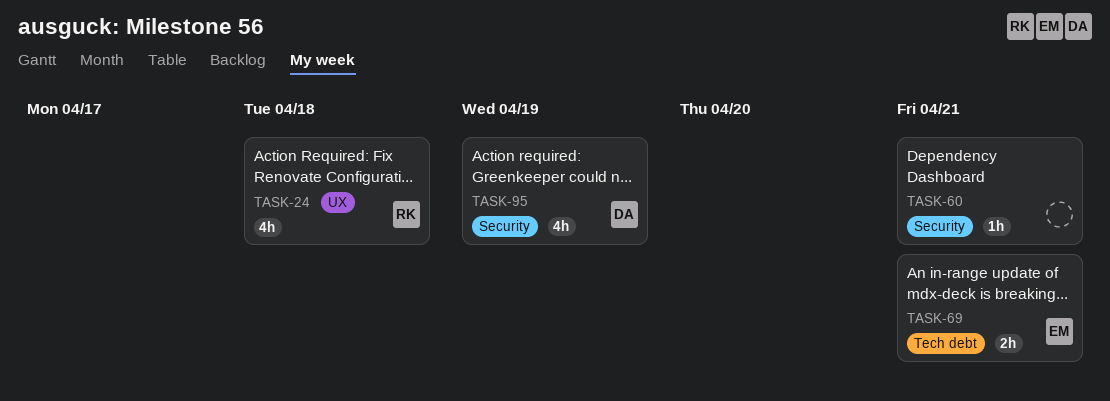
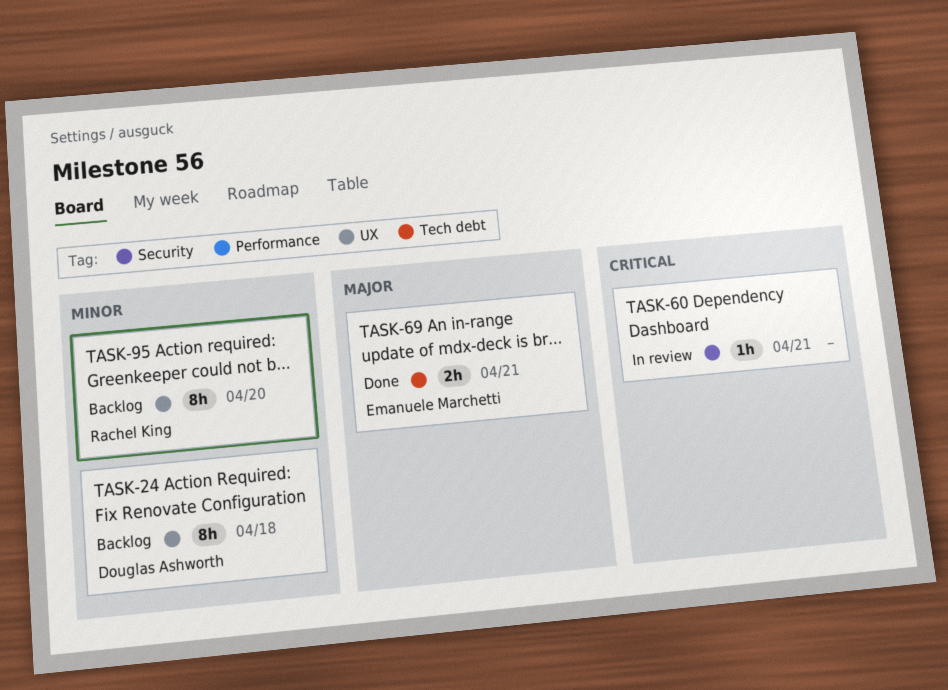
TASK-24, owner: Rachel King -> Douglas Ashworth
TASK-24, estimate: 4h -> 8h
TASK-95, owner: Douglas Ashworth -> Rachel King
TASK-95, label: Security -> UX
TASK-95, estimate: 4h -> 8h
TASK-95, due: Apr 19 -> Apr 20

